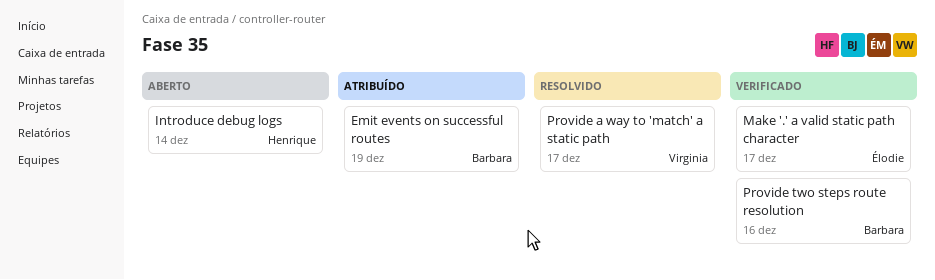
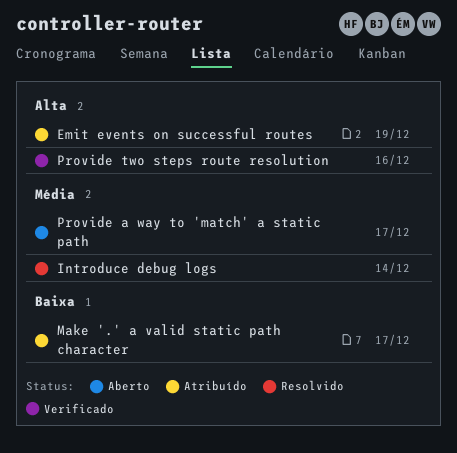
Introduce debug logs, status: Aberto -> Resolvido
Make '.' a valid static path character, status: Verificado -> Atribuído
Provide a way to 'match' a static path, status: Resolvido -> Aberto

